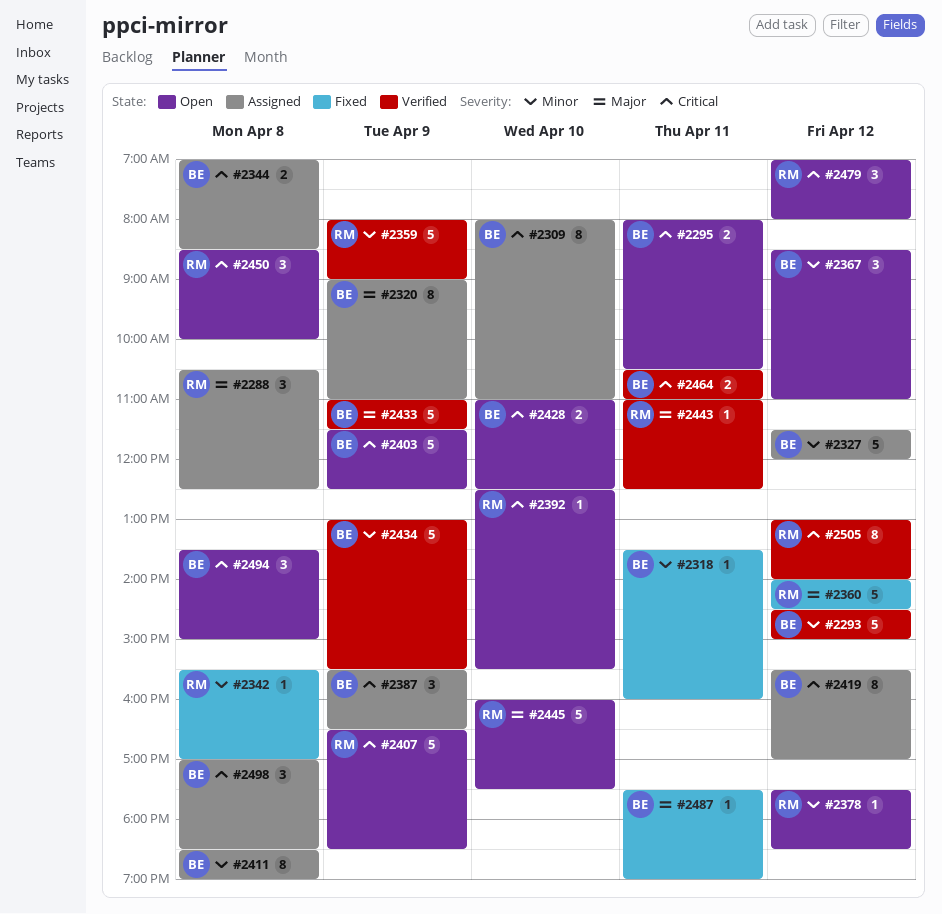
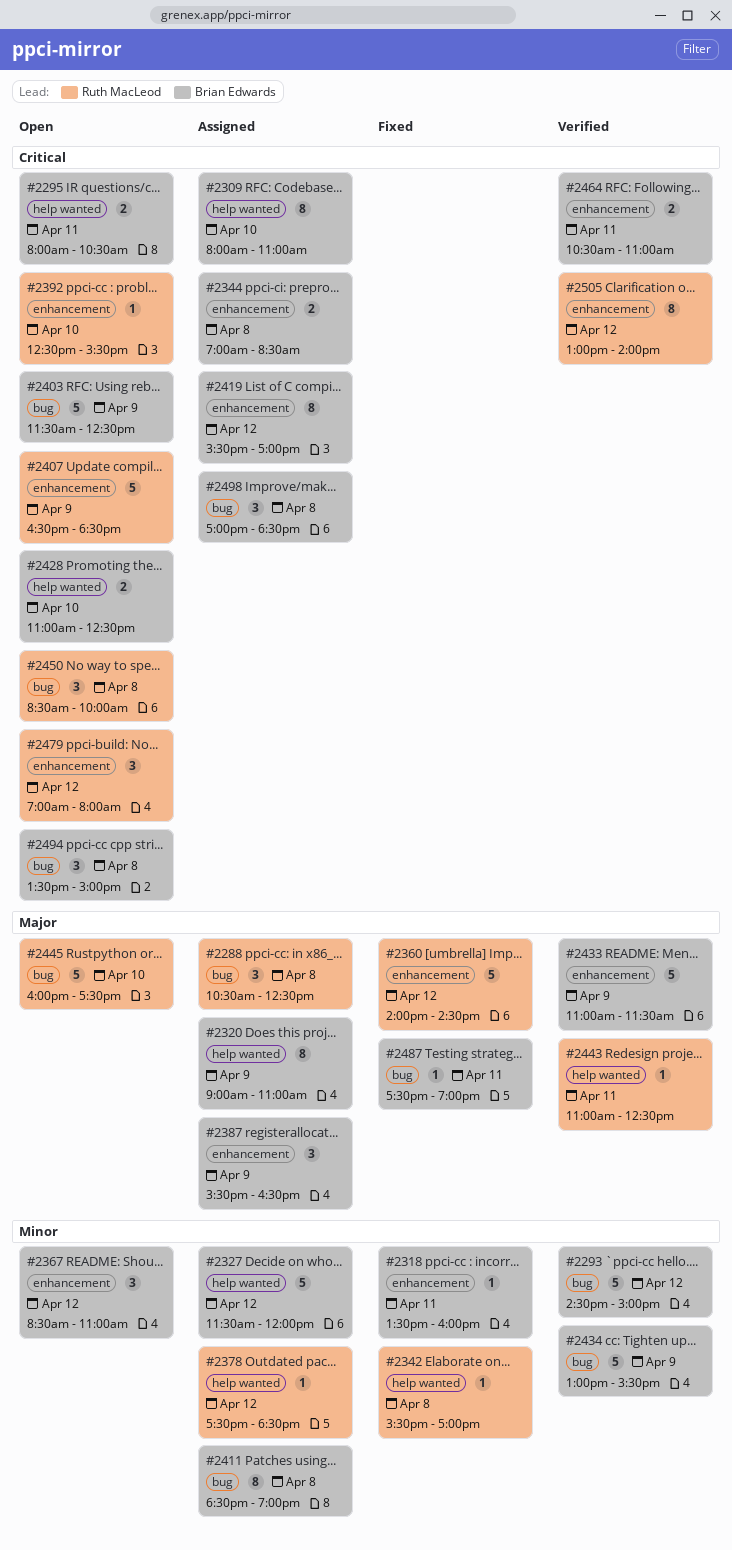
#2359: present -> none
#2378, status: Open -> Assigned
#2387, priority: Critical -> Major

